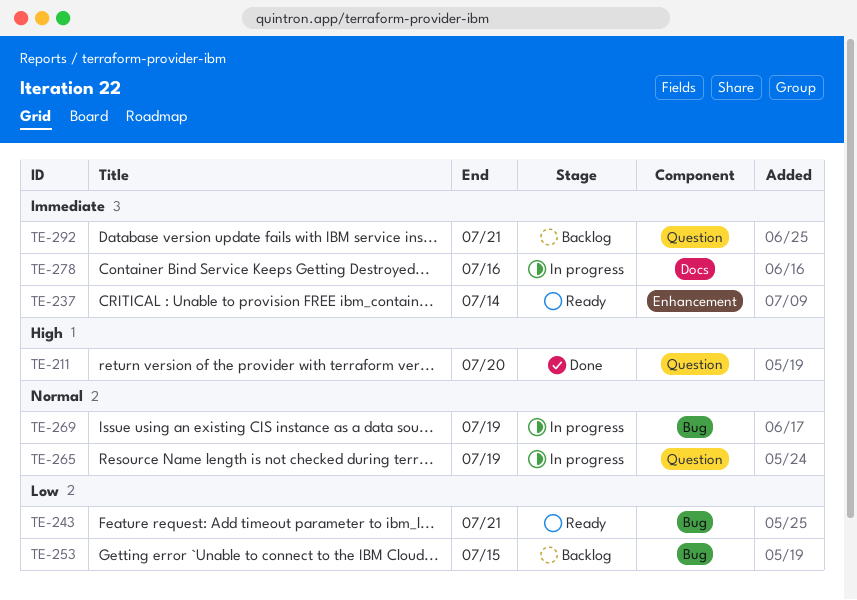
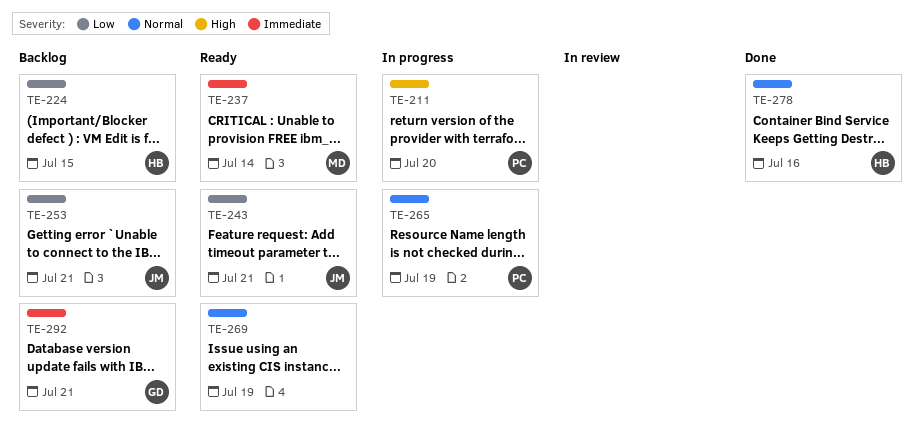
TE-211, status: Done -> In progress
TE-224: none -> present
TE-253, due: Jul 15 -> Jul 21
TE-269, status: In progress -> Ready
TE-278, status: In progress -> Done
TE-278, priority: Immediate -> Normal

